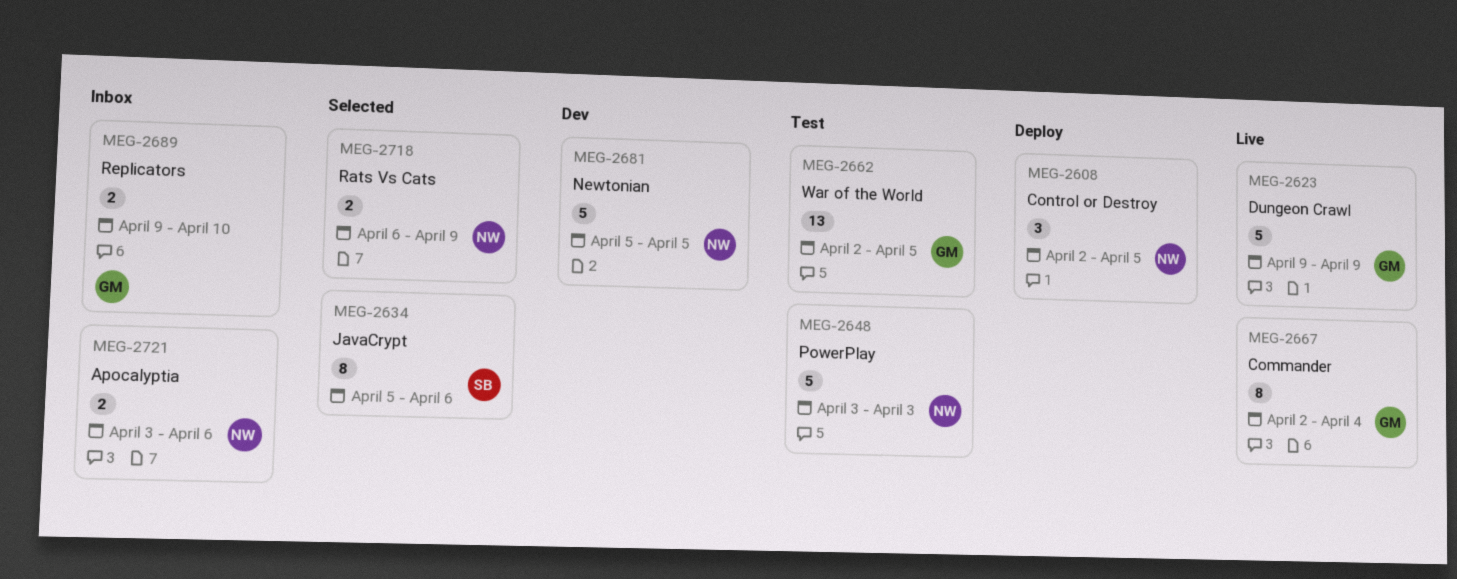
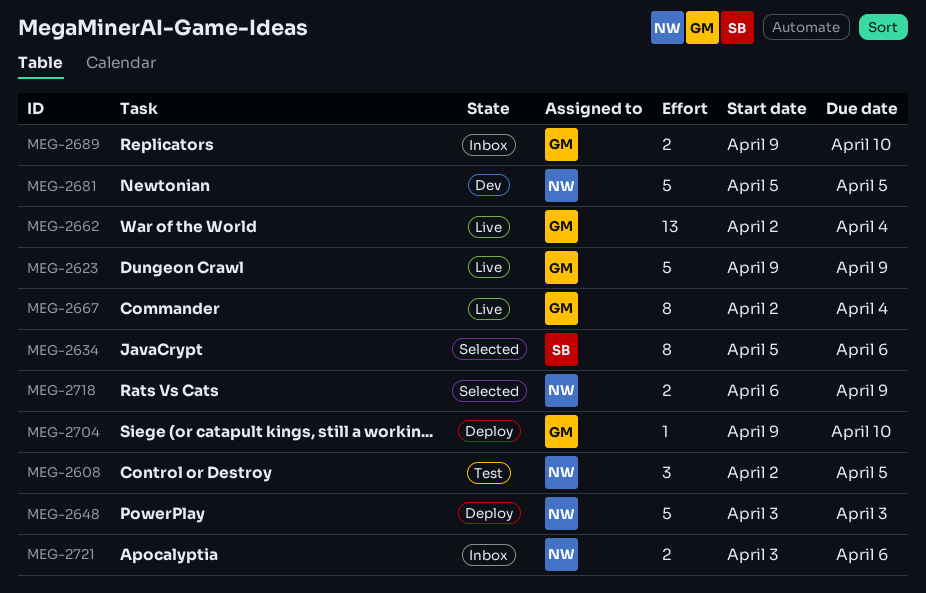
MEG-2608, status: Deploy -> Test
MEG-2648, status: Test -> Deploy
MEG-2662, status: Test -> Live
MEG-2662, due: Apr 5 -> Apr 4
MEG-2704: none -> present

